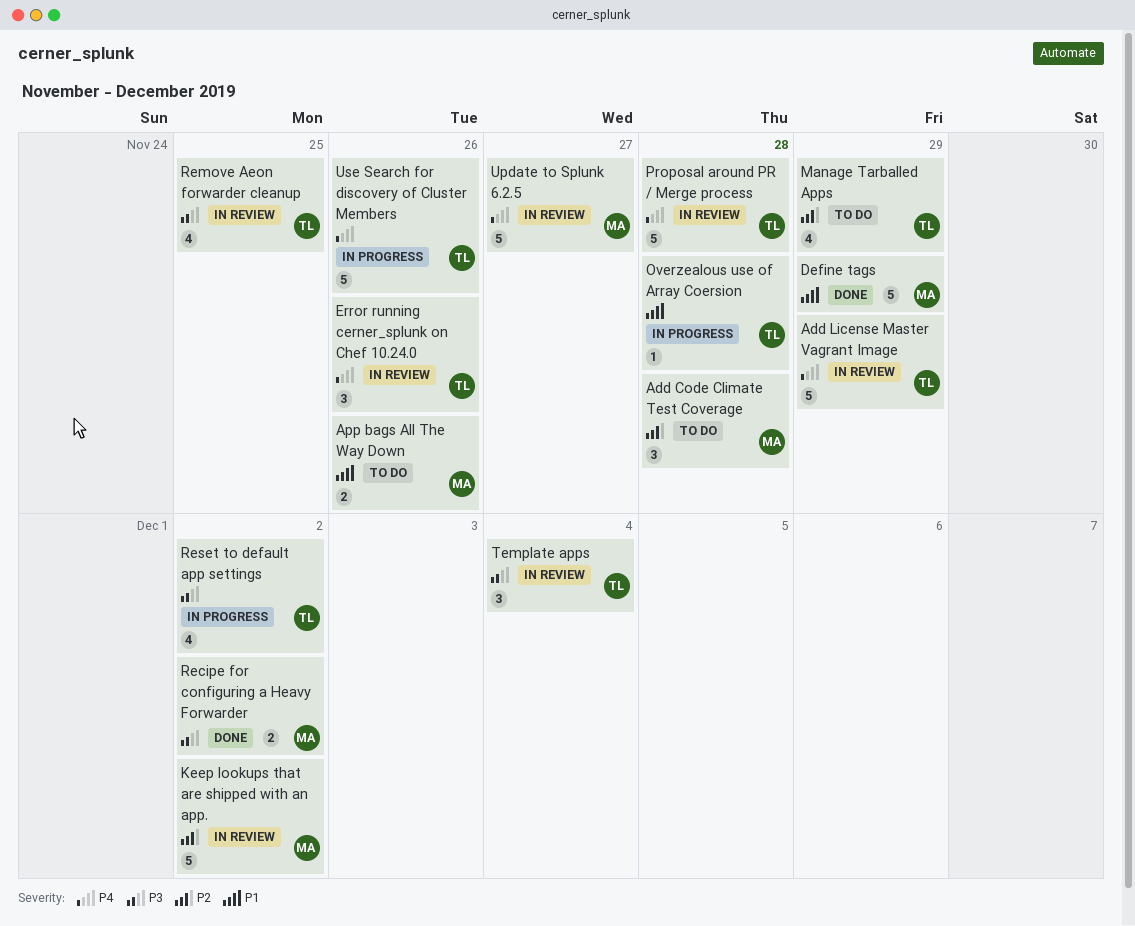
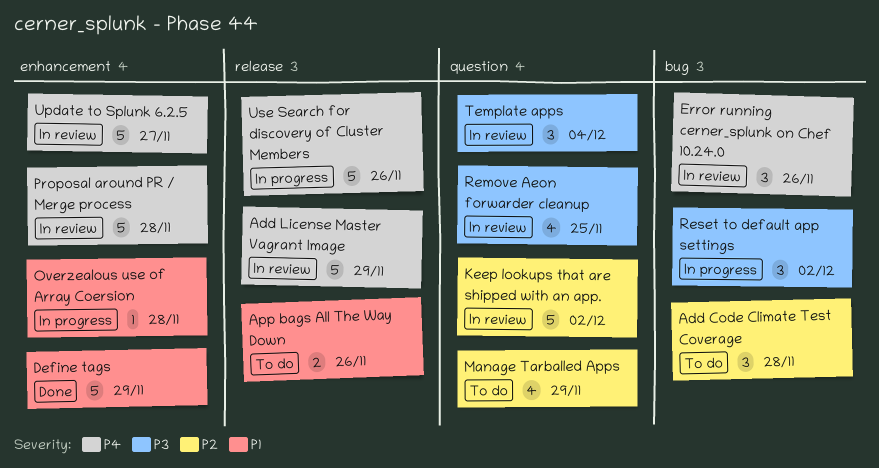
Recipe for configuring a Heavy Forwarder: present -> none
Reset to default app settings, estimate: 4 -> 3

